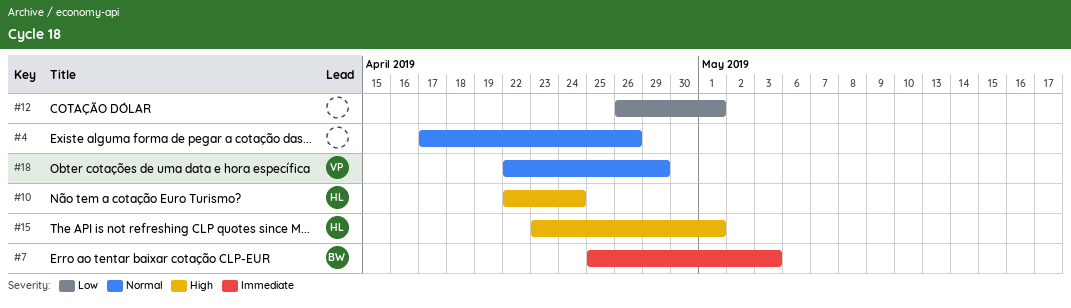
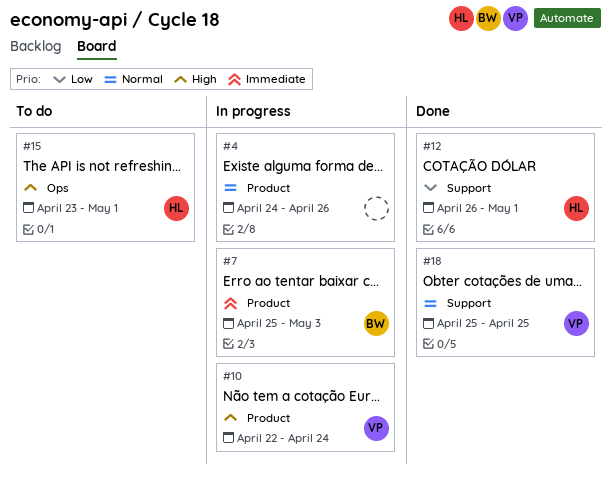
#4, start: Apr 17 -> Apr 24
#10, owner: HL -> VP
#12, owner: none -> HL
#18, start: Apr 22 -> Apr 25
#18, due: Apr 29 -> Apr 25

